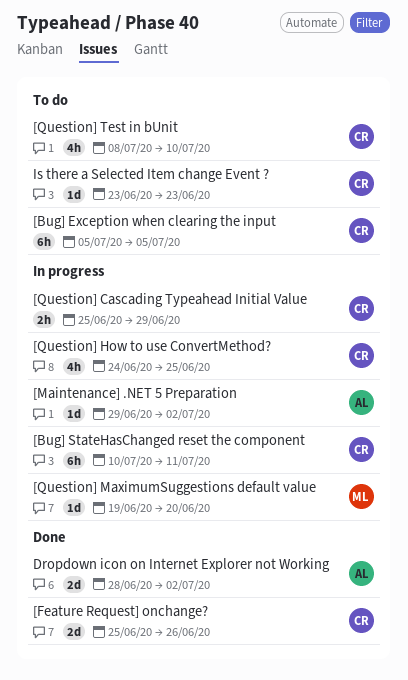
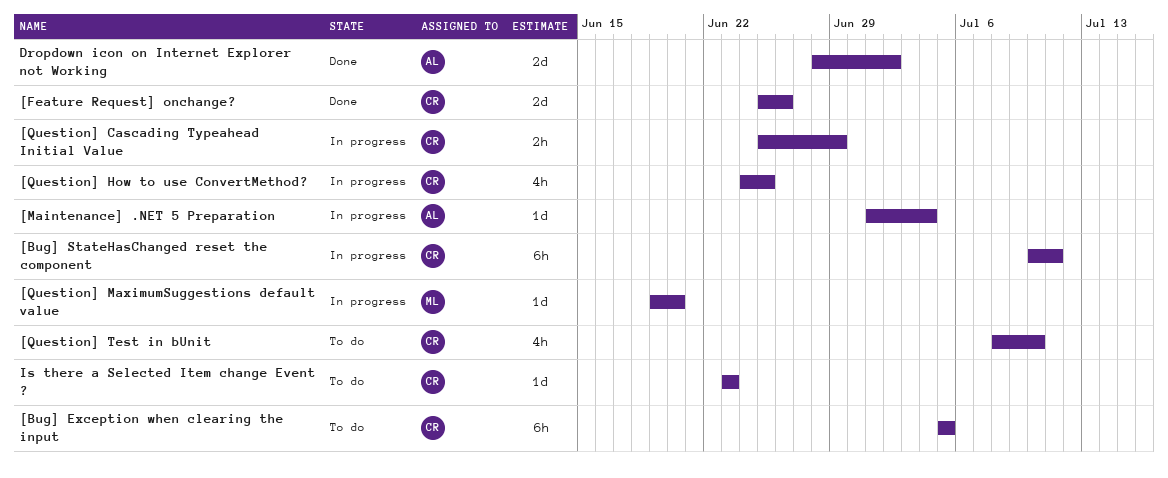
[Maintenance] .NET 5 Preparation, start: Jun 29 -> Jul 1
[Maintenance] .NET 5 Preparation, due: Jul 2 -> Jul 4

